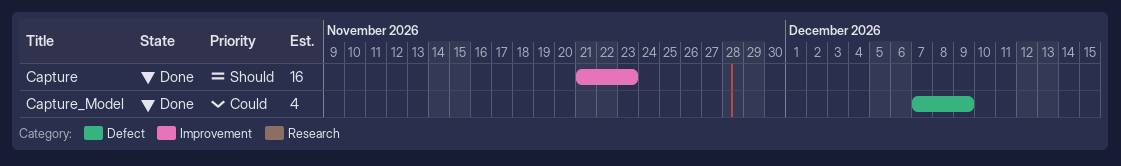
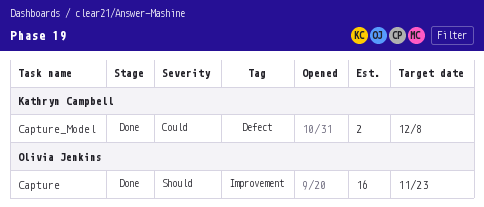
Capture_Model, estimate: 4 -> 2
Capture_Model, due: Dec 9 -> Dec 8

